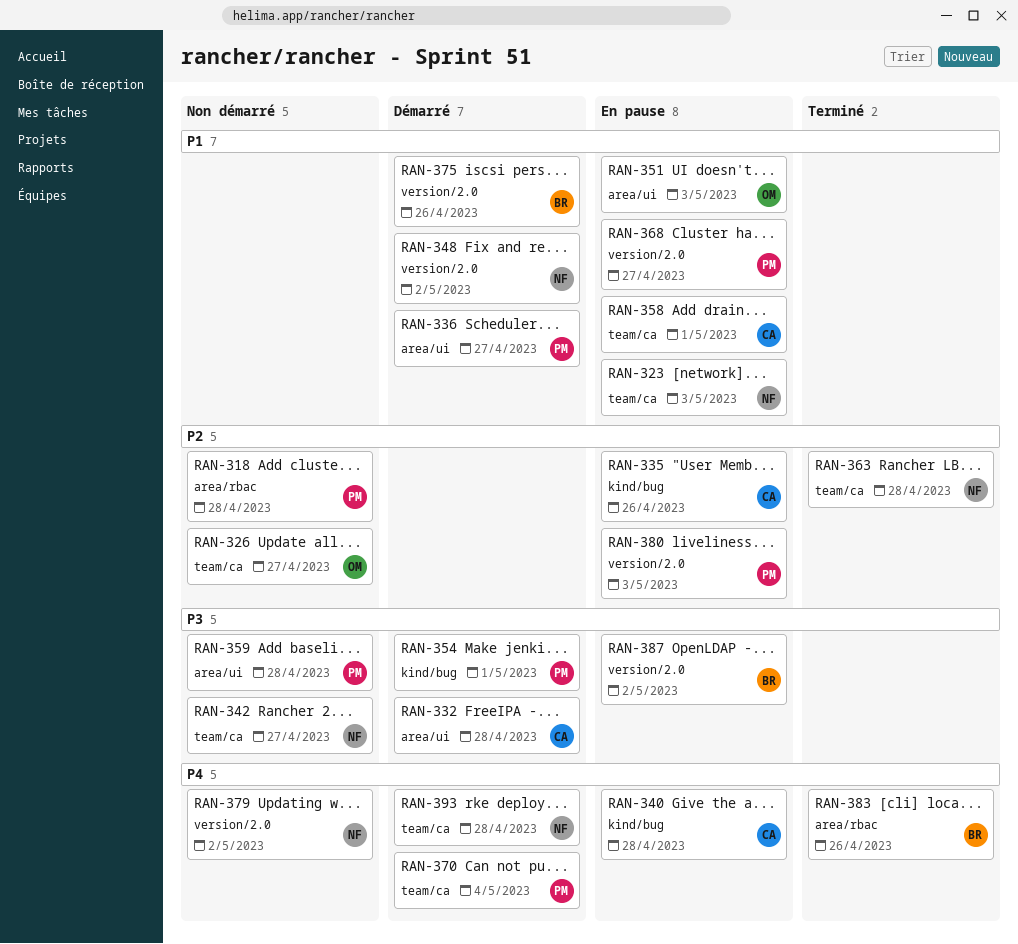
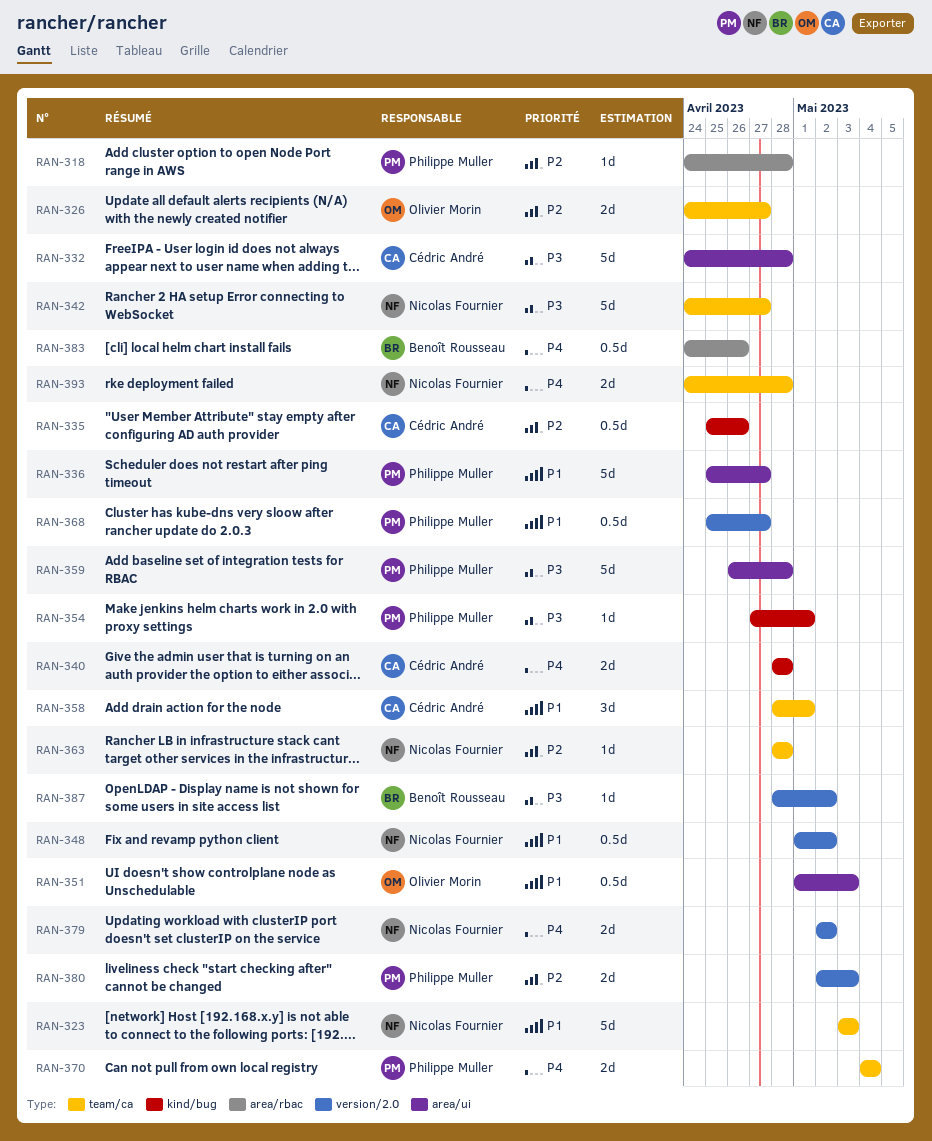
RAN-375: present -> none

